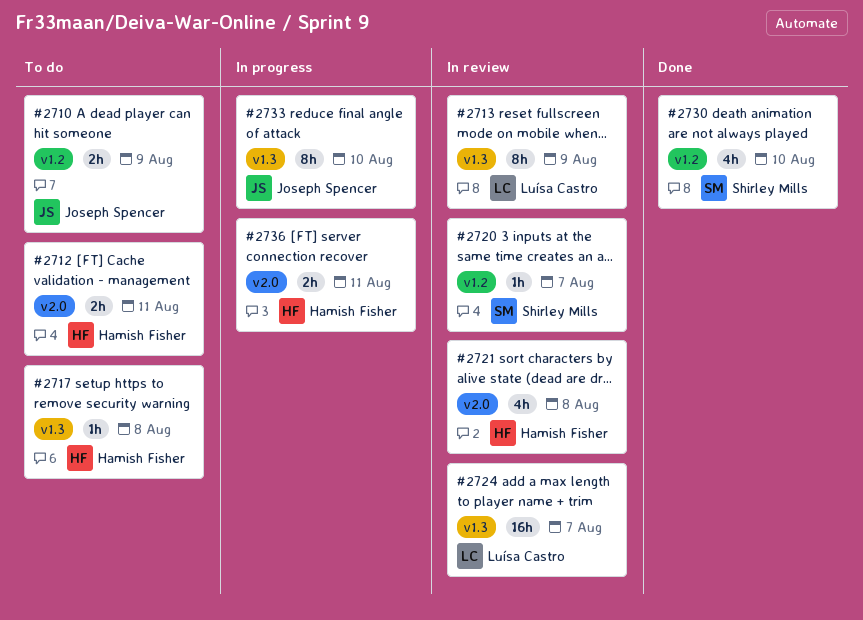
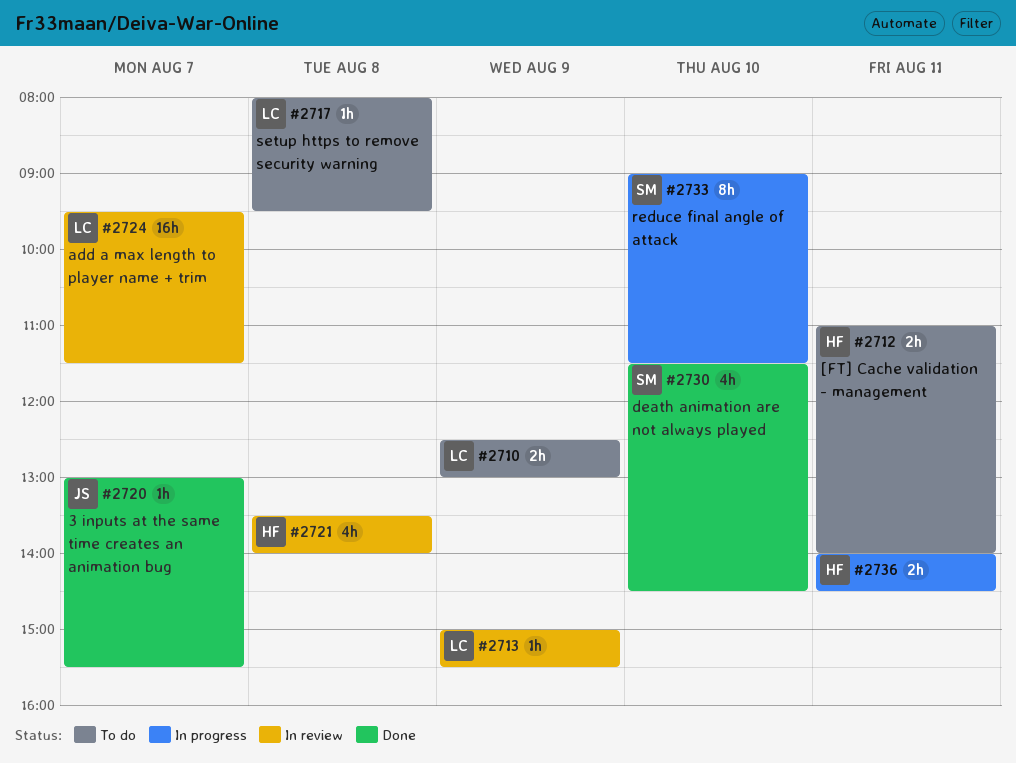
#2710, owner: Joseph Spencer -> Luísa Castro
#2713, estimate: 8h -> 1h
#2717, owner: Hamish Fisher -> Luísa Castro
#2720, status: In review -> Done
#2720, owner: Shirley Mills -> Joseph Spencer
#2733, owner: Joseph Spencer -> Shirley Mills

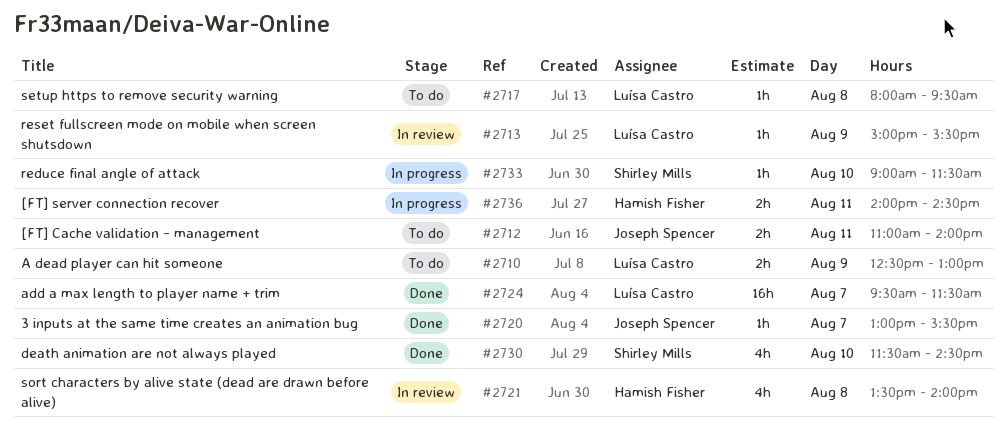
#2712, owner: Hamish Fisher -> Joseph Spencer
#2724, status: In review -> Done
#2733, estimate: 8h -> 1h

